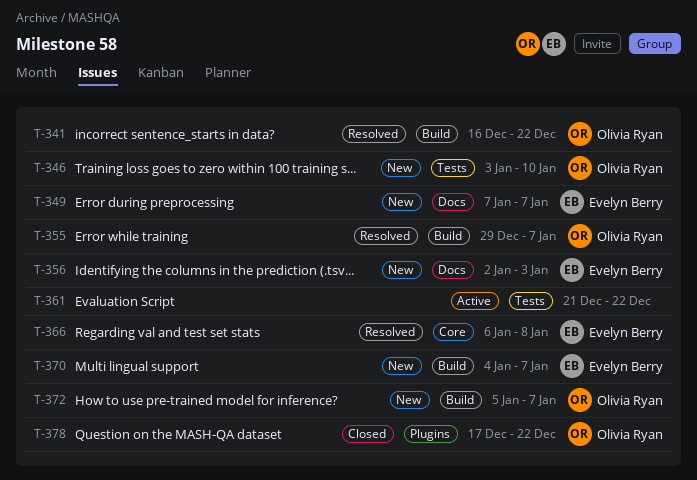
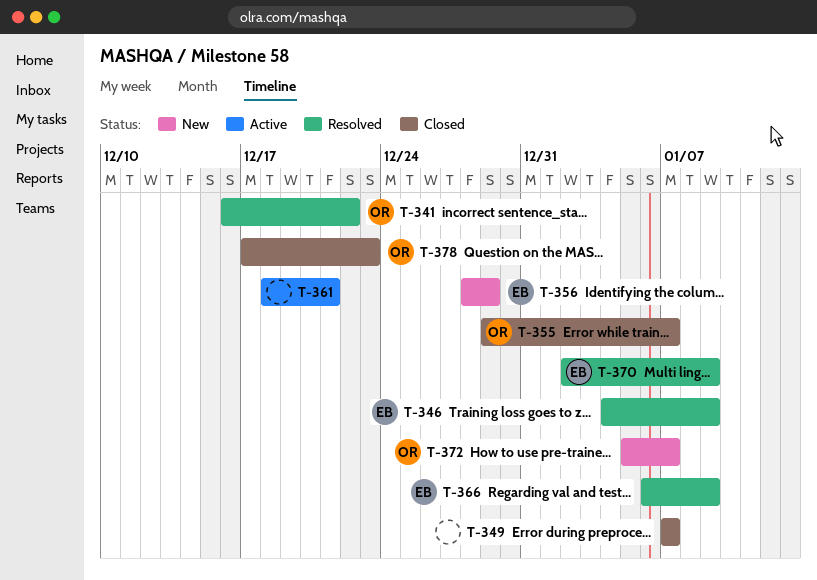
T-346, status: New -> Resolved
T-346, owner: Olivia Ryan -> Evelyn Berry
T-346, start: Jan 3 -> Jan 4
T-346, due: Jan 10 -> Jan 9
T-349, status: New -> Closed
T-349, owner: Evelyn Berry -> none
T-355, status: Resolved -> Closed
T-356, start: Jan 2 -> Dec 28
T-356, due: Jan 3 -> Dec 29
T-361, start: Dec 21 -> Dec 18
T-361, due: Dec 22 -> Dec 21
T-366, due: Jan 8 -> Jan 9
T-370, status: New -> Resolved
T-370, start: Jan 4 -> Jan 2
T-370, due: Jan 7 -> Jan 9
T-378, due: Dec 22 -> Dec 23

